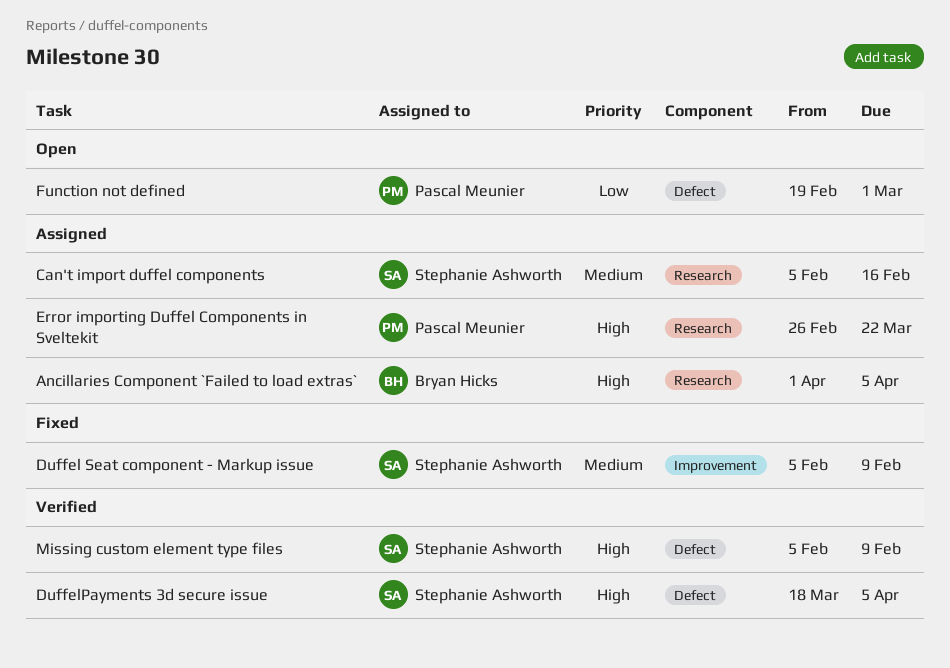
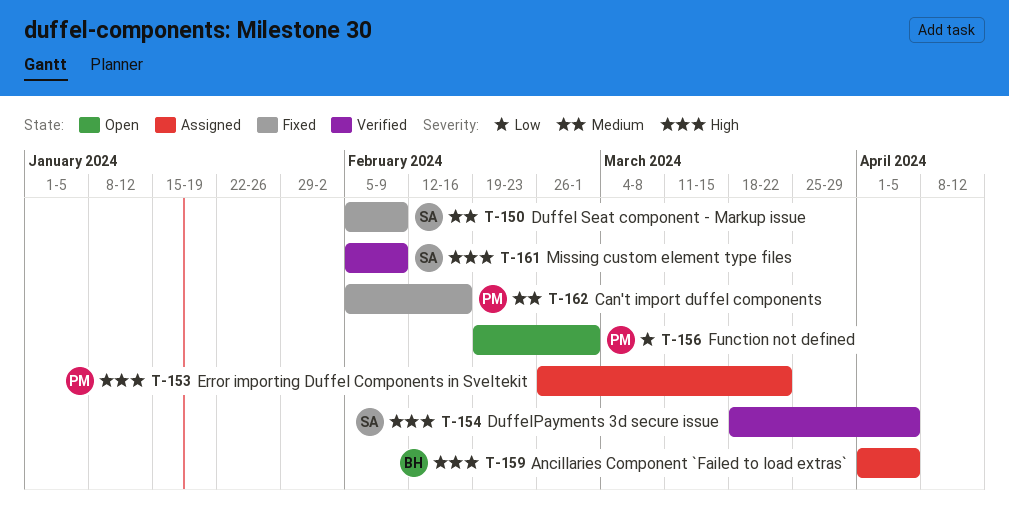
Can't import duffel components, status: Assigned -> Fixed
Can't import duffel components, owner: Stephanie Ashworth -> Pascal Meunier

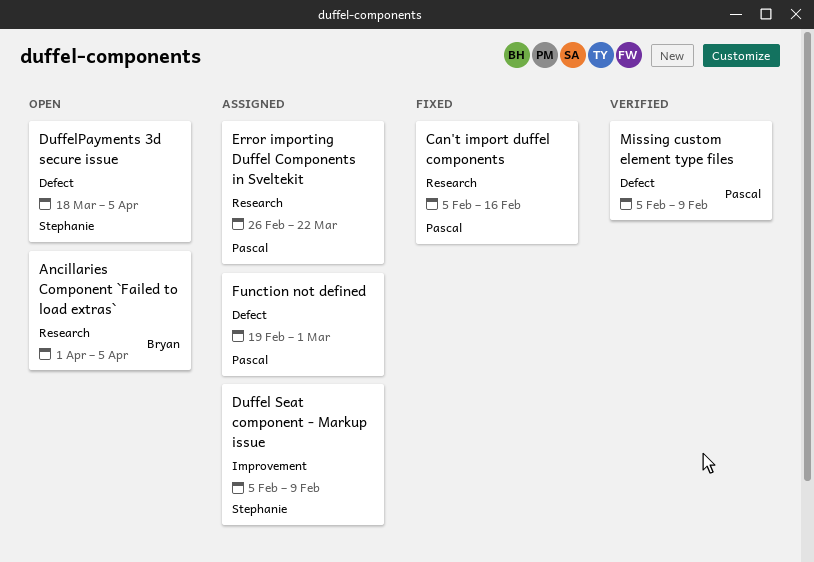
Ancillaries Component `Failed to load extras`, status: Assigned -> Open
Duffel Seat component - Markup issue, status: Fixed -> Assigned
DuffelPayments 3d secure issue, status: Verified -> Open
Function not defined, status: Open -> Assigned
Missing custom element type files, owner: Stephanie -> Pascal

